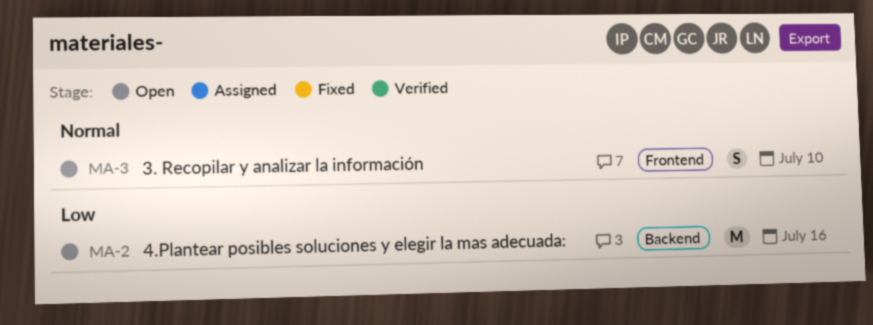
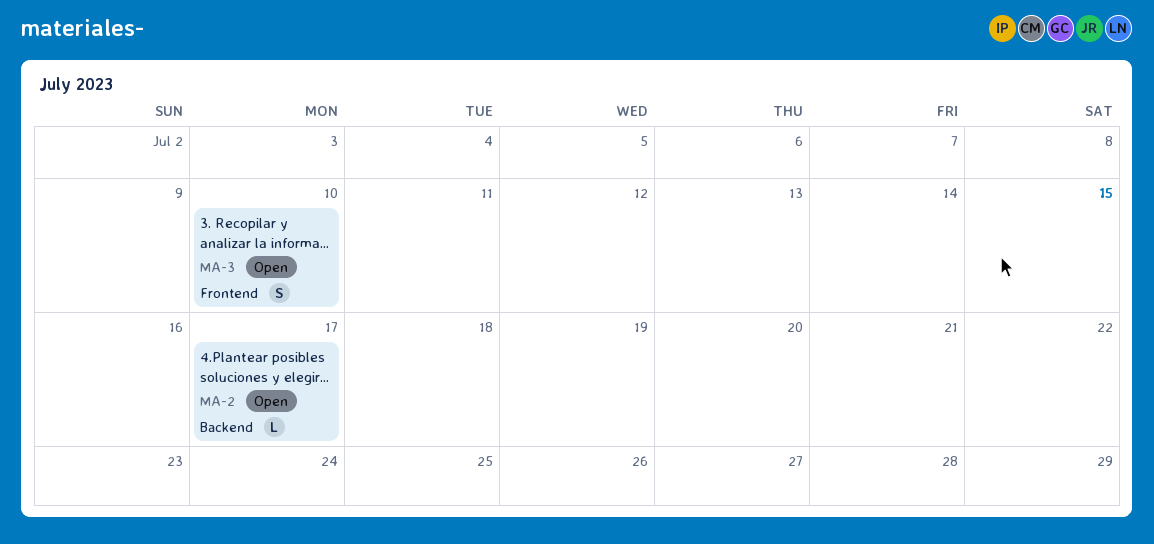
MA-2, estimate: M -> L
MA-2, due: Jul 16 -> Jul 17

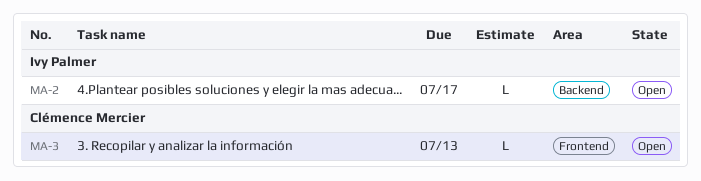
MA-3, estimate: S -> L
MA-3, due: Jul 10 -> Jul 13

